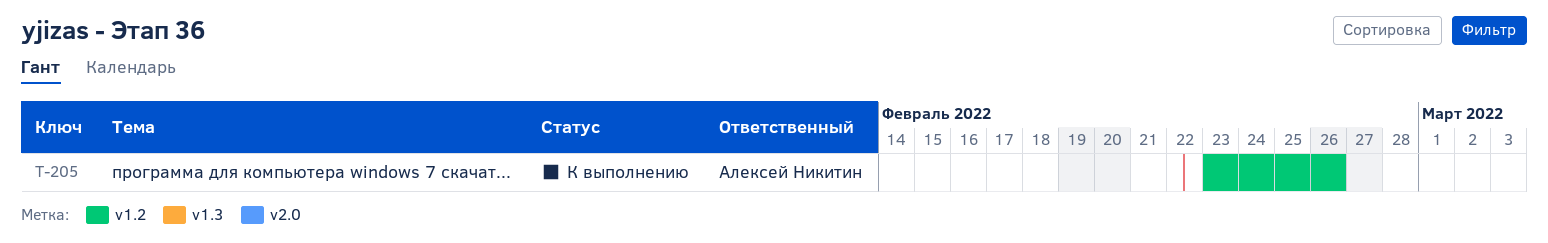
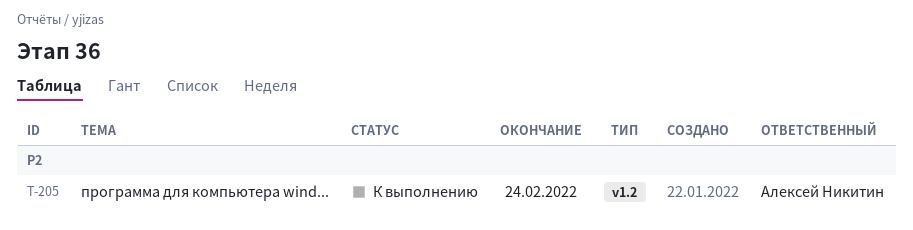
T-205, due: Feb 26 -> Feb 24

